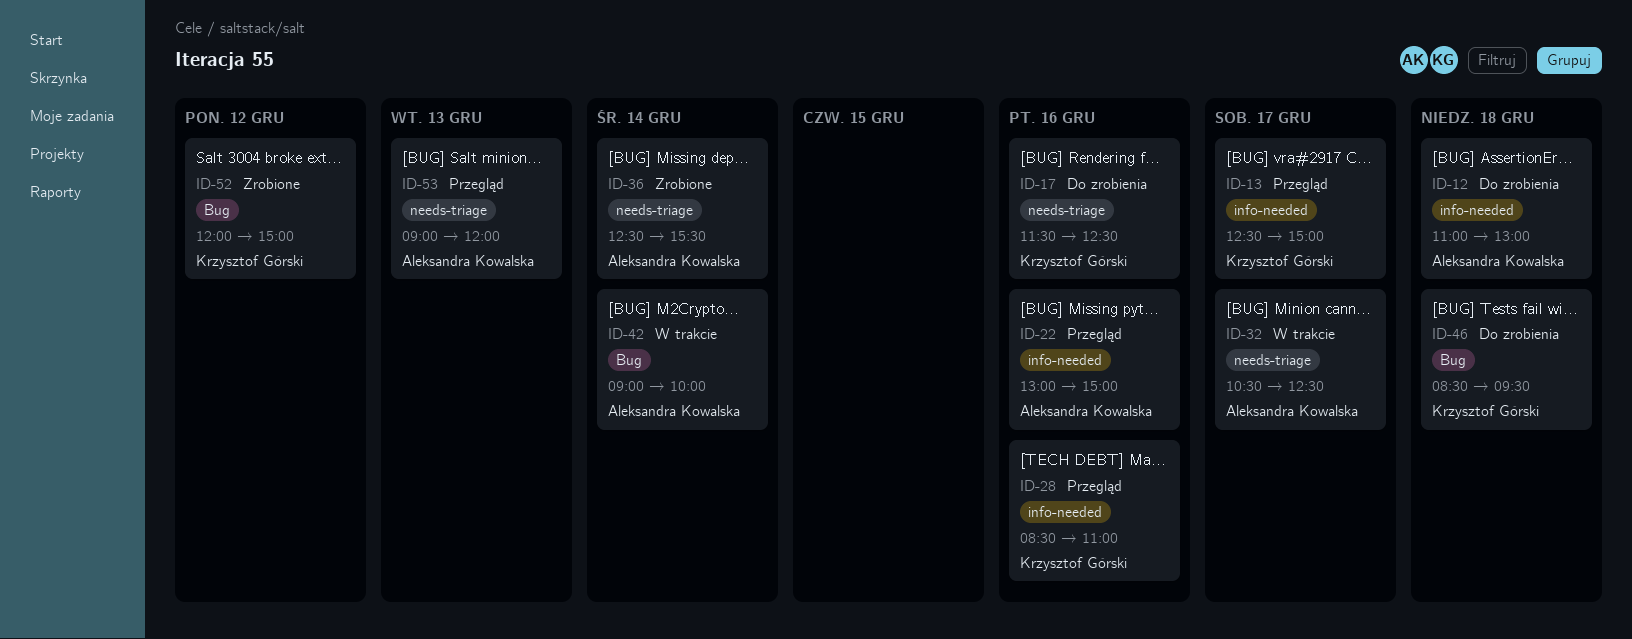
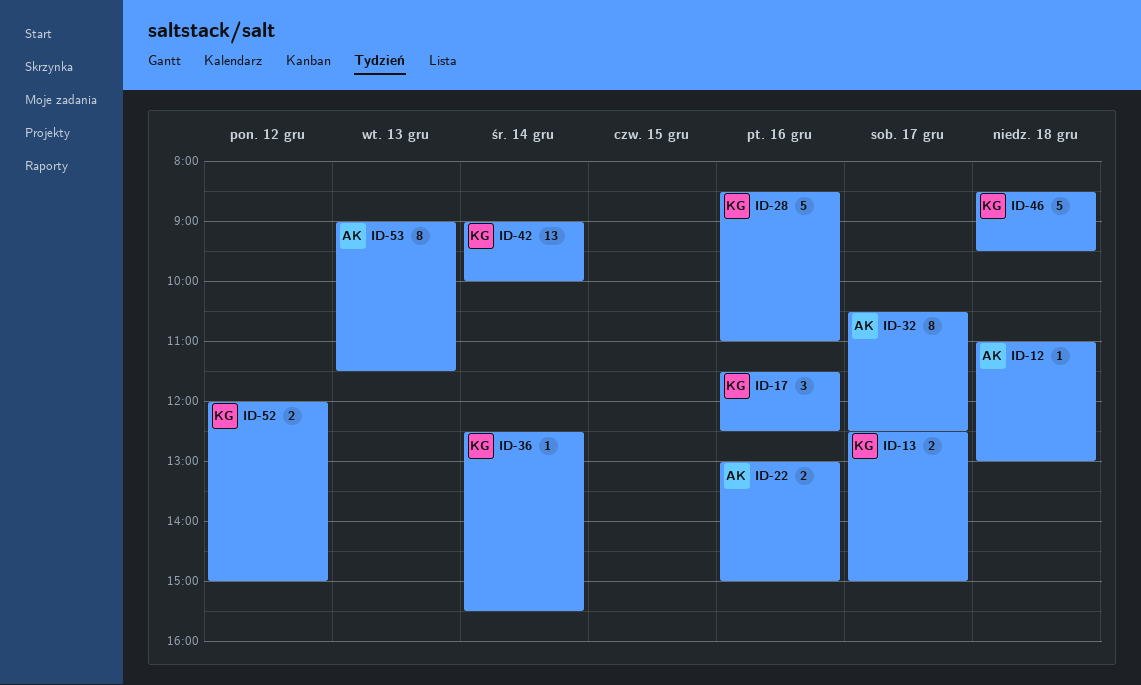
ID-36, owner: Aleksandra Kowalska -> Krzysztof Górski
ID-42, owner: Aleksandra Kowalska -> Krzysztof Górski
ID-53, ends: 12:00 -> 11:30

